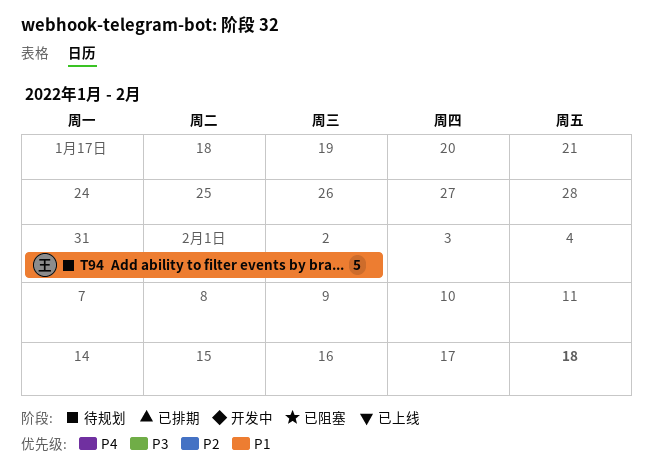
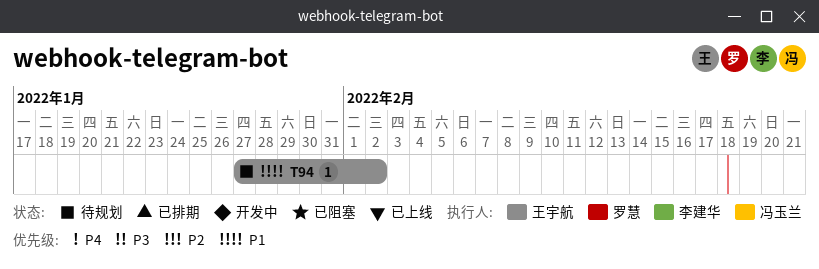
T94, estimate: 5 -> 1
T94, start: Jan 31 -> Jan 27

